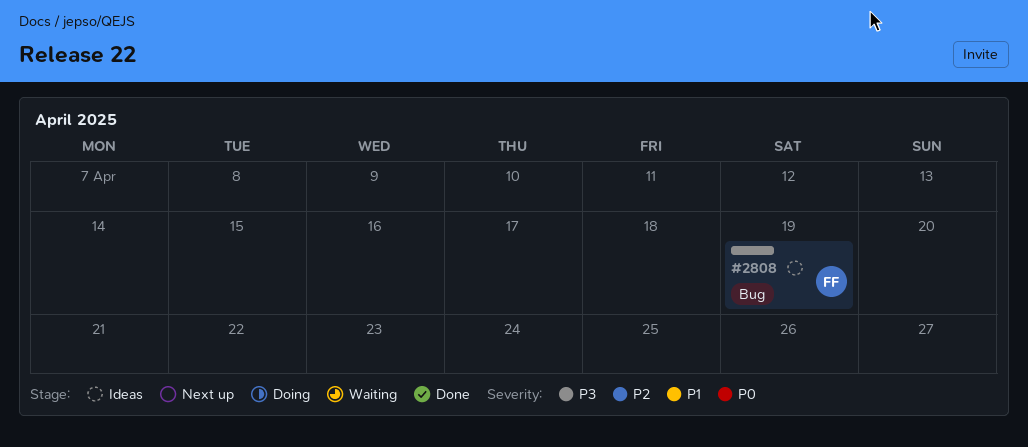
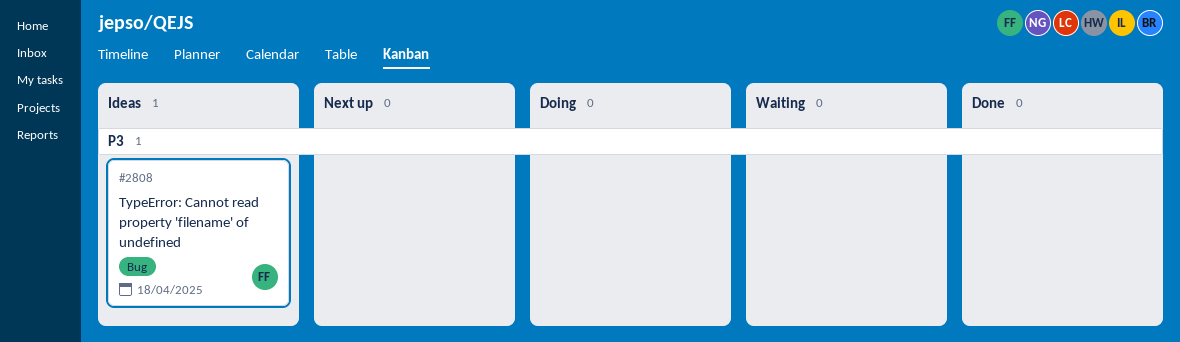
#2808, due: Apr 19 -> Apr 18

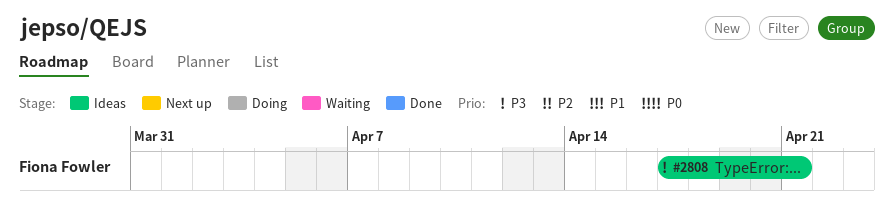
#2808, due: Apr 18 -> Apr 21

